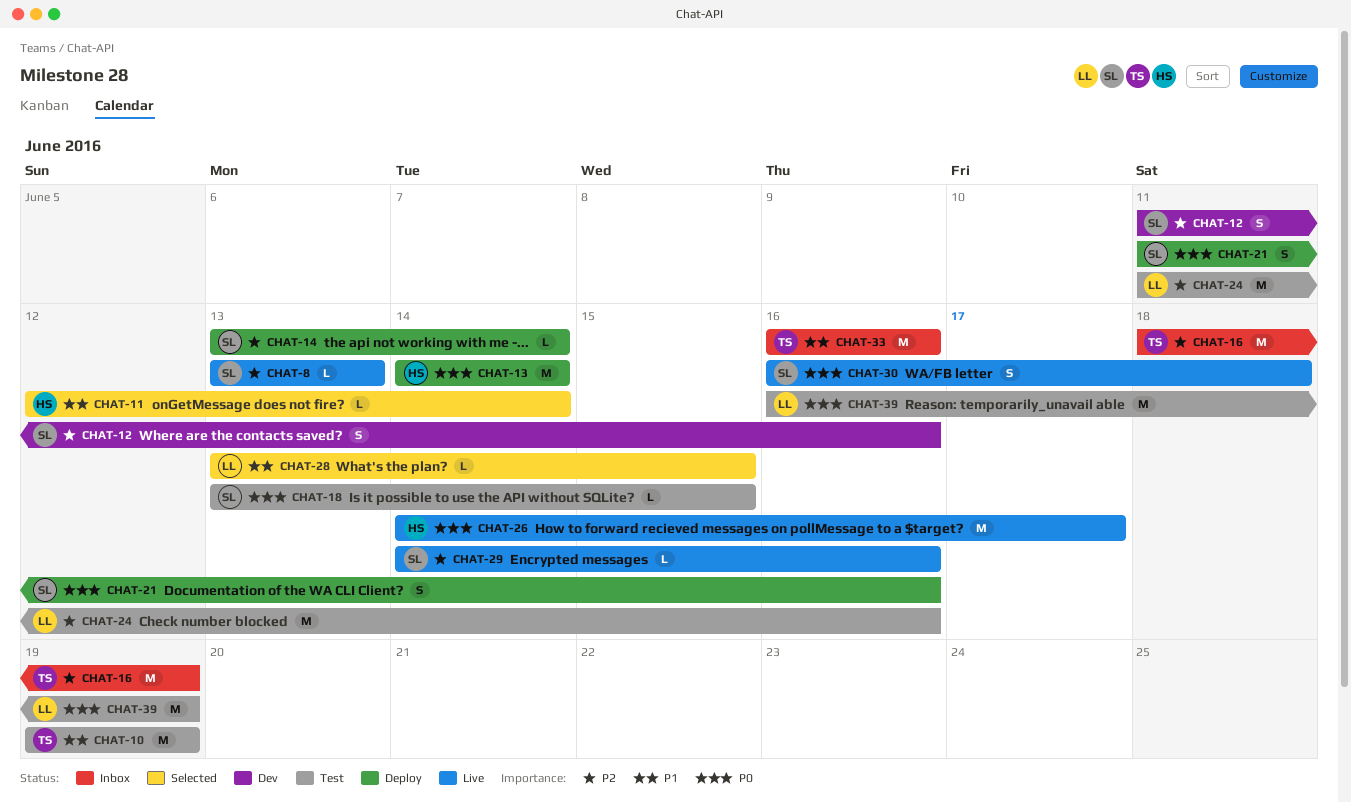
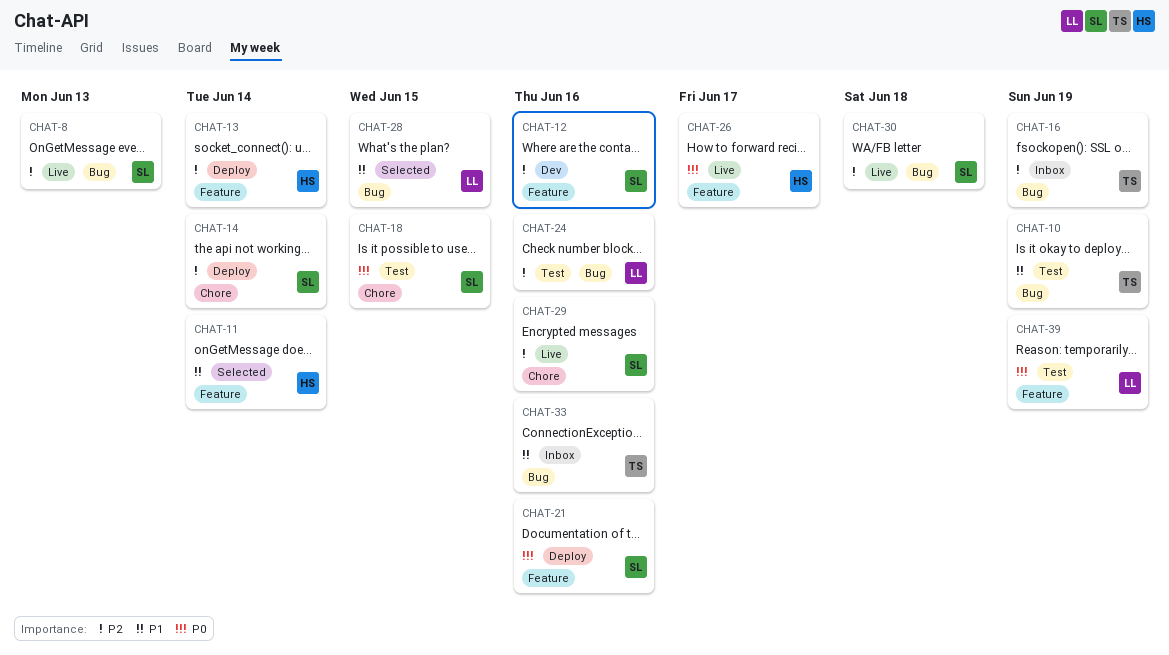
CHAT-13, priority: P0 -> P2
CHAT-30, priority: P0 -> P2

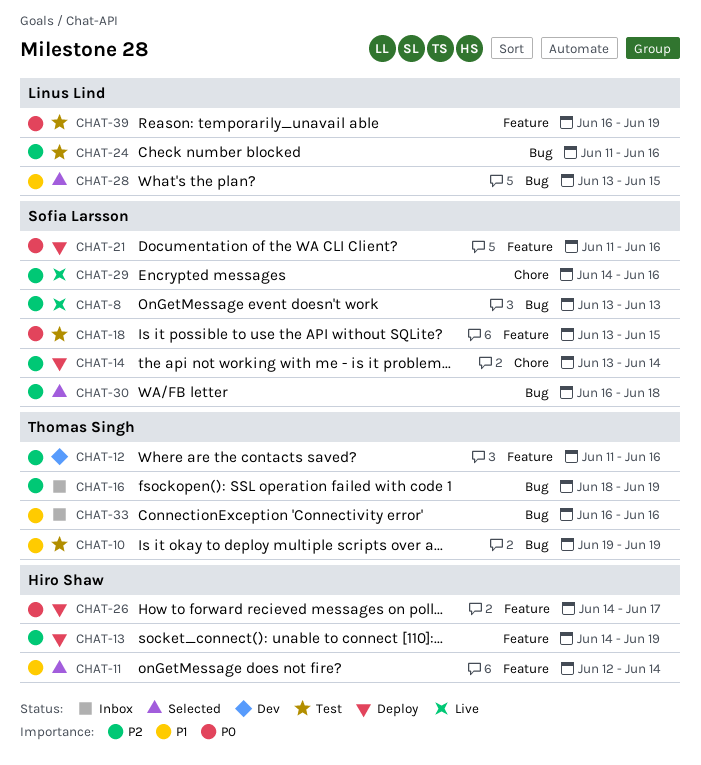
CHAT-12, owner: Sofia Larsson -> Thomas Singh
CHAT-13, due: Jun 14 -> Jun 19
CHAT-18, label: Chore -> Feature
CHAT-26, status: Live -> Deploy
CHAT-30, status: Live -> Selected

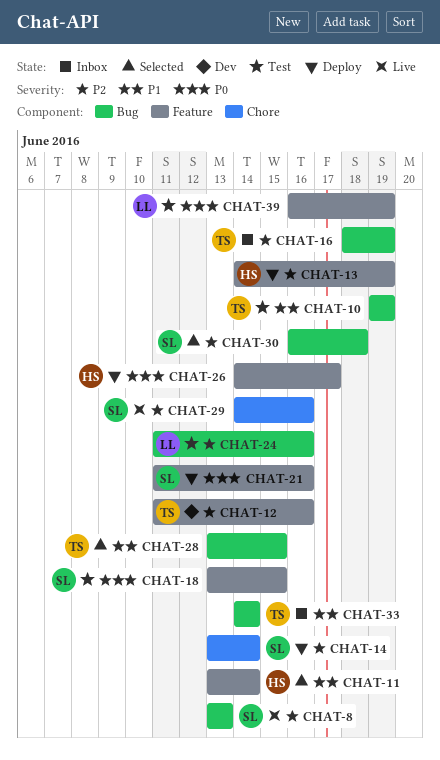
CHAT-11, start: Jun 12 -> Jun 13
CHAT-28, owner: Linus Lind -> Thomas Singh
CHAT-33, start: Jun 16 -> Jun 14
CHAT-33, due: Jun 16 -> Jun 14

